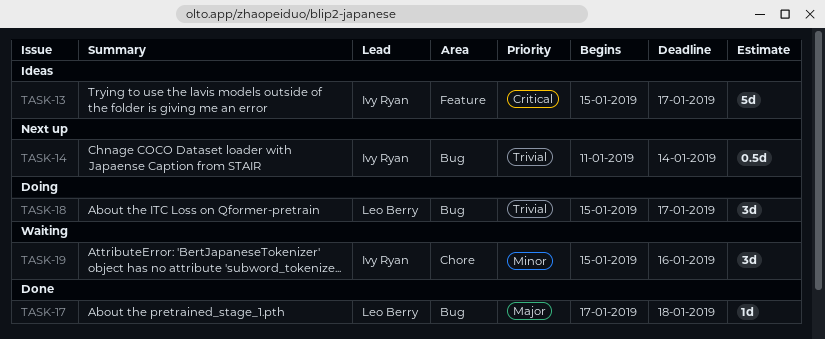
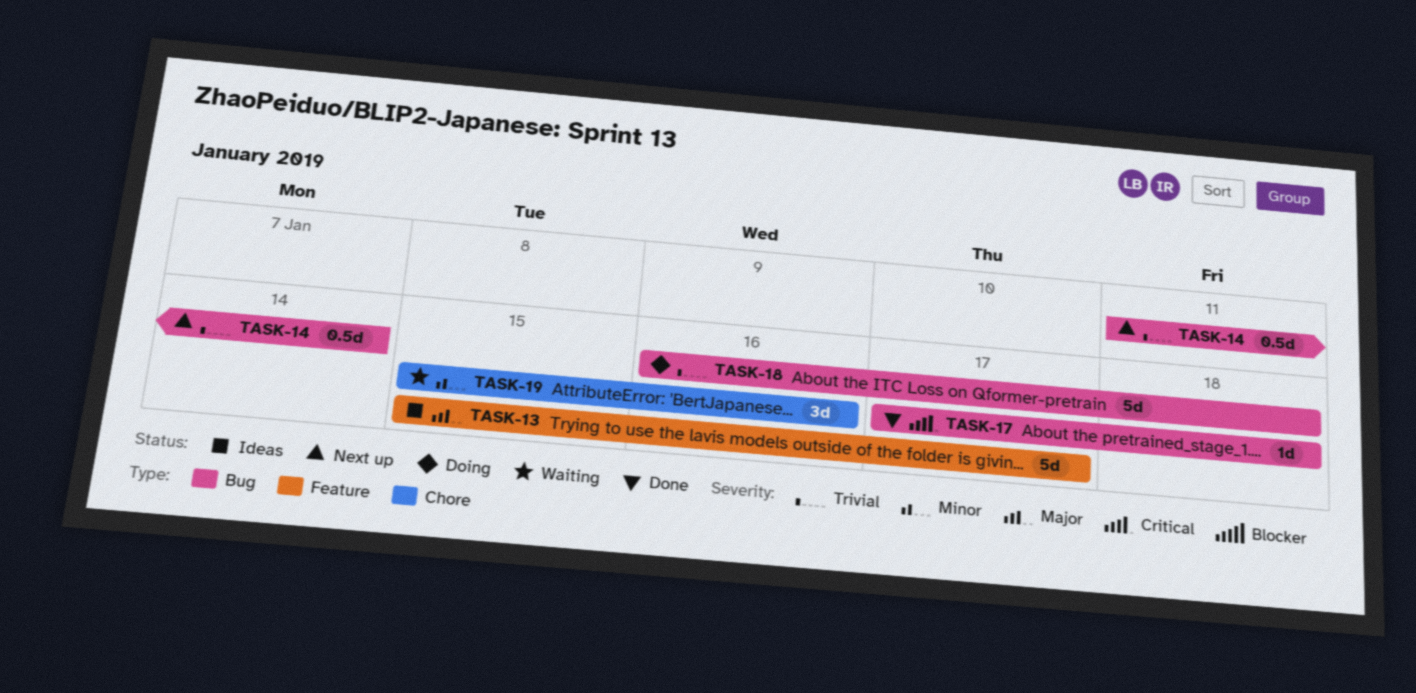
TASK-13, priority: Critical -> Major
TASK-17, priority: Major -> Critical
TASK-18, estimate: 3d -> 5d
TASK-18, start: Jan 15 -> Jan 16
TASK-18, due: Jan 17 -> Jan 18

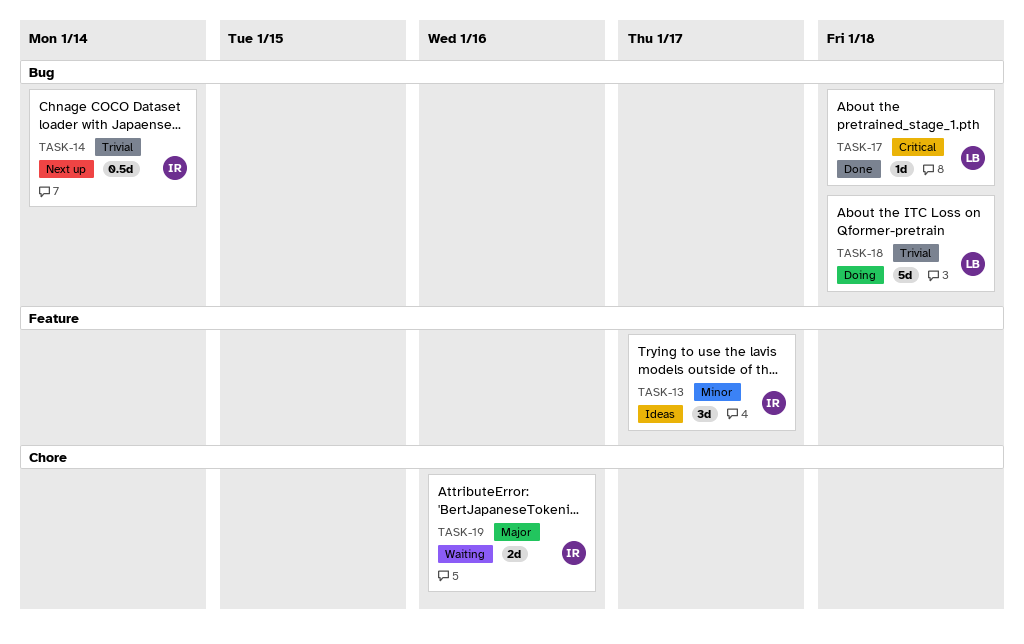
TASK-13, priority: Major -> Minor
TASK-13, estimate: 5d -> 3d
TASK-19, priority: Minor -> Major
TASK-19, estimate: 3d -> 2d

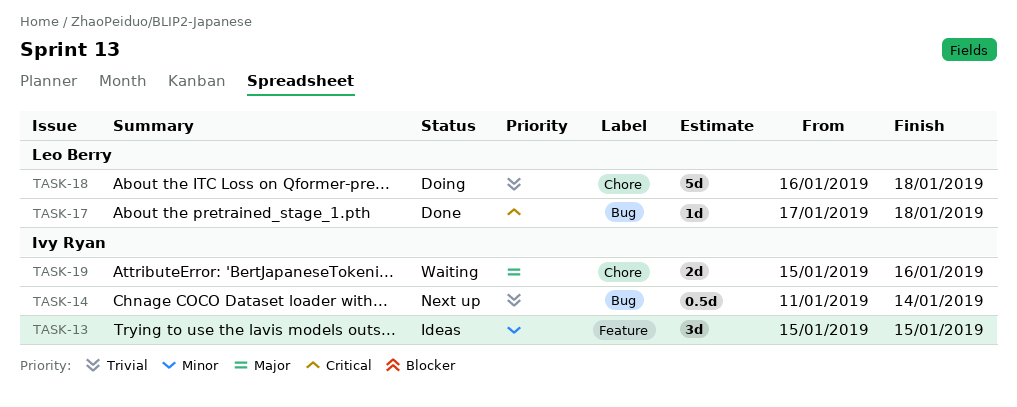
TASK-13, due: Jan 17 -> Jan 15
TASK-18, label: Bug -> Chore

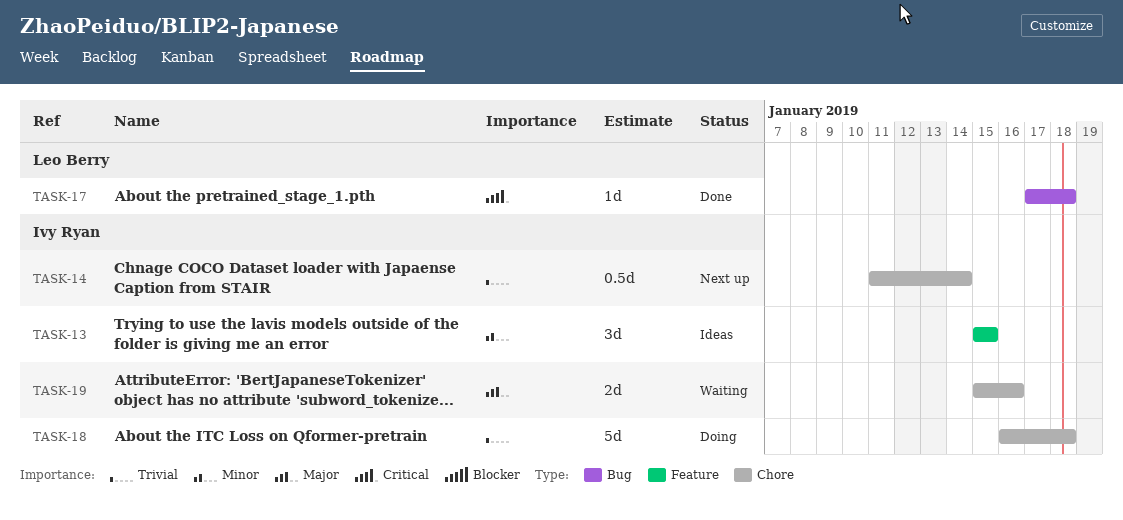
TASK-14, label: Bug -> Chore
TASK-18, owner: Leo Berry -> Ivy Ryan

